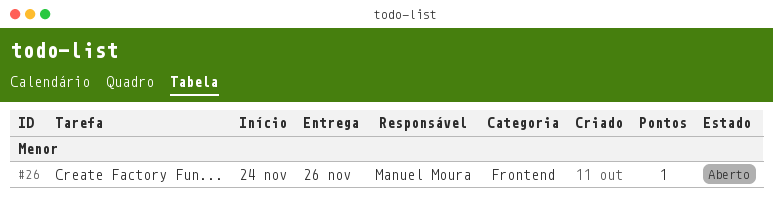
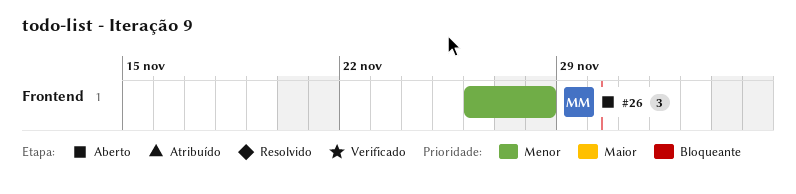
#26, estimate: 1 -> 3
#26, start: Nov 24 -> Nov 26
#26, due: Nov 26 -> Nov 28

